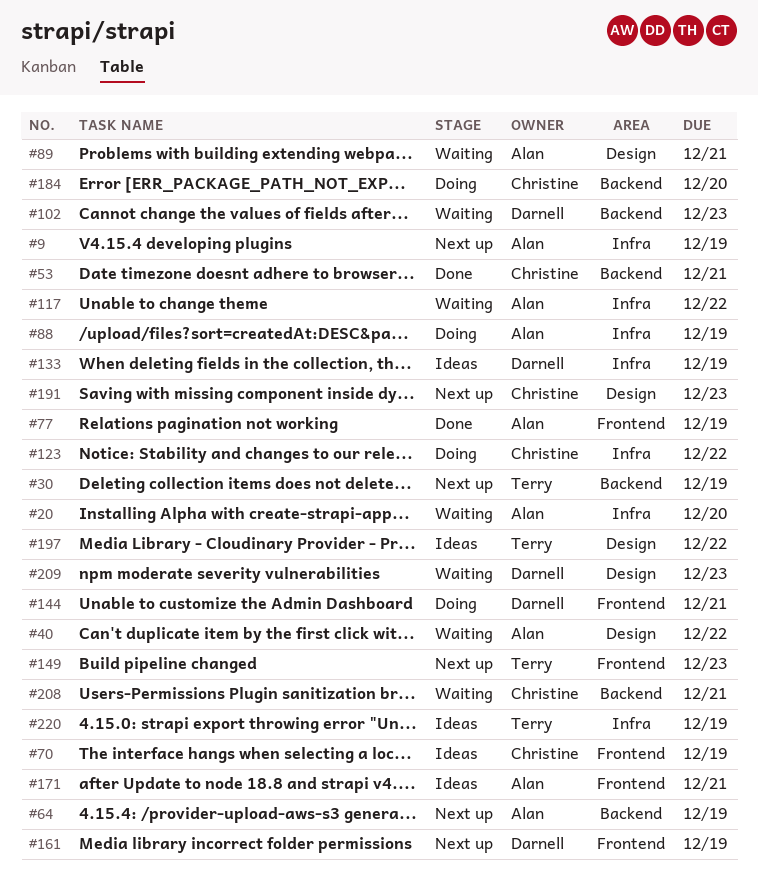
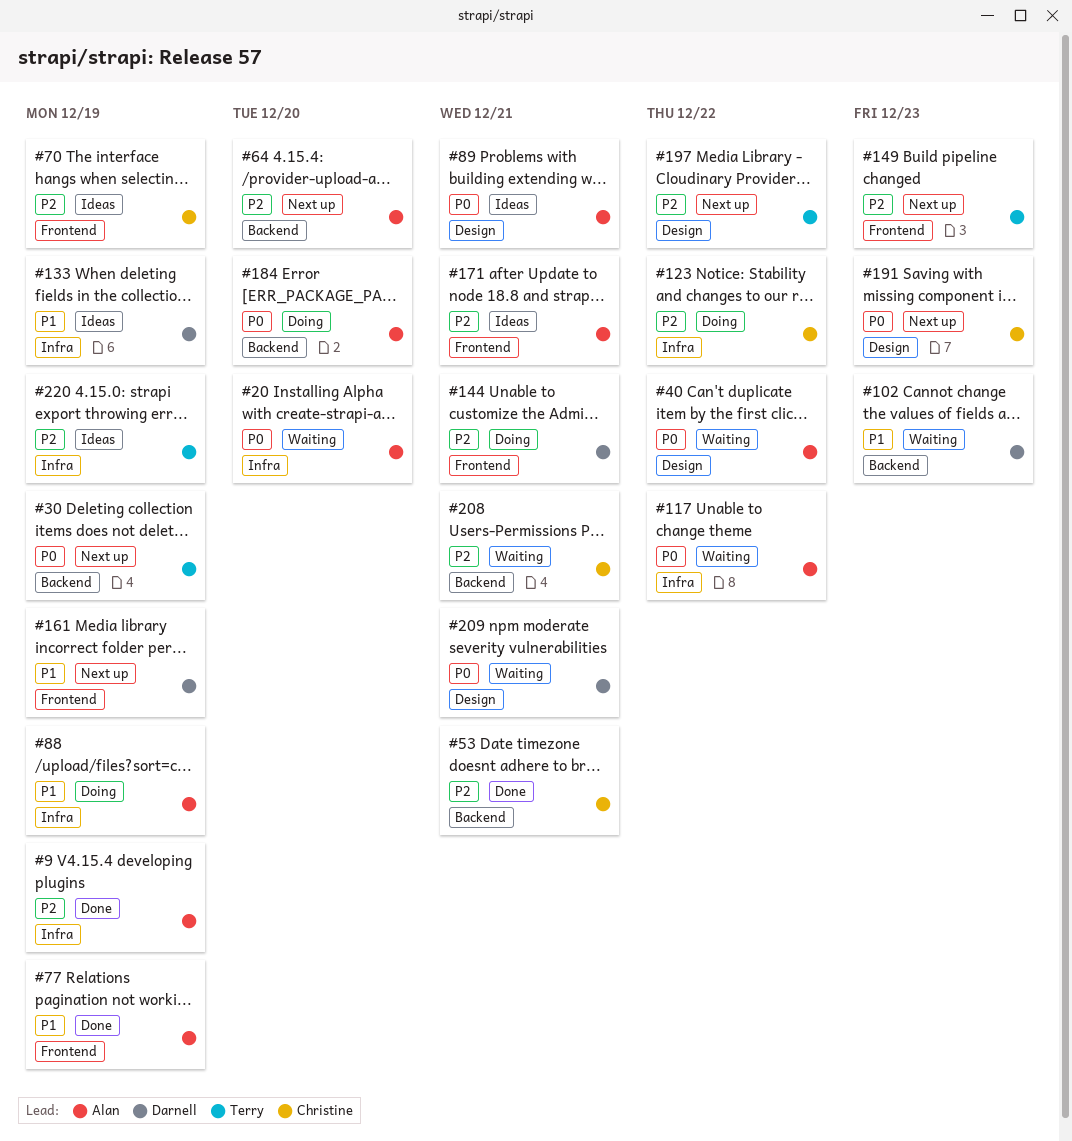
#9, status: Next up -> Done
#64, due: Dec 19 -> Dec 20
#89, status: Waiting -> Ideas
#184, owner: Christine -> Alan
#197, status: Ideas -> Next up
#209, due: Dec 23 -> Dec 21

